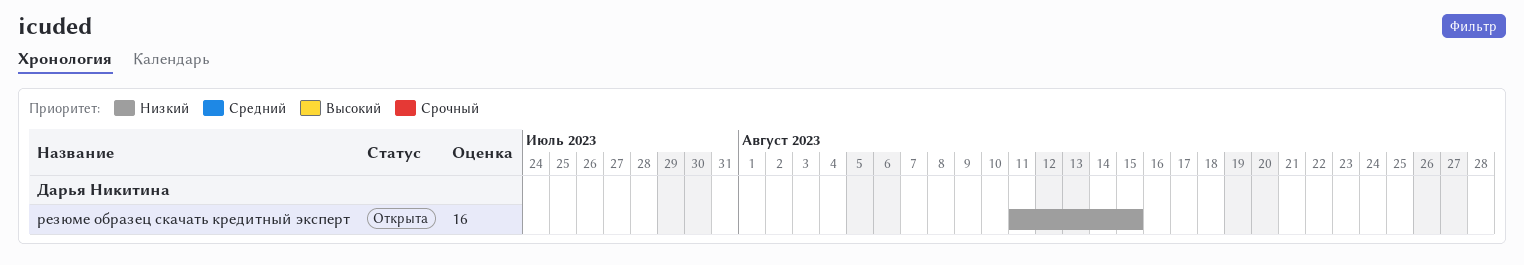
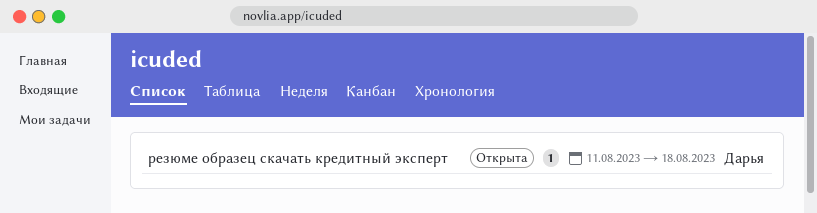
резюме образец скачать кредитный эксперт, estimate: 16 -> 1
резюме образец скачать кредитный эксперт, due: Aug 15 -> Aug 18

